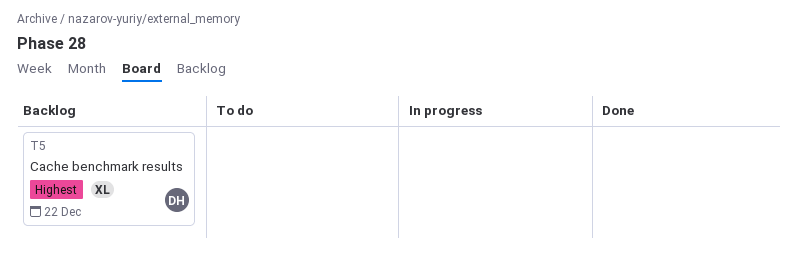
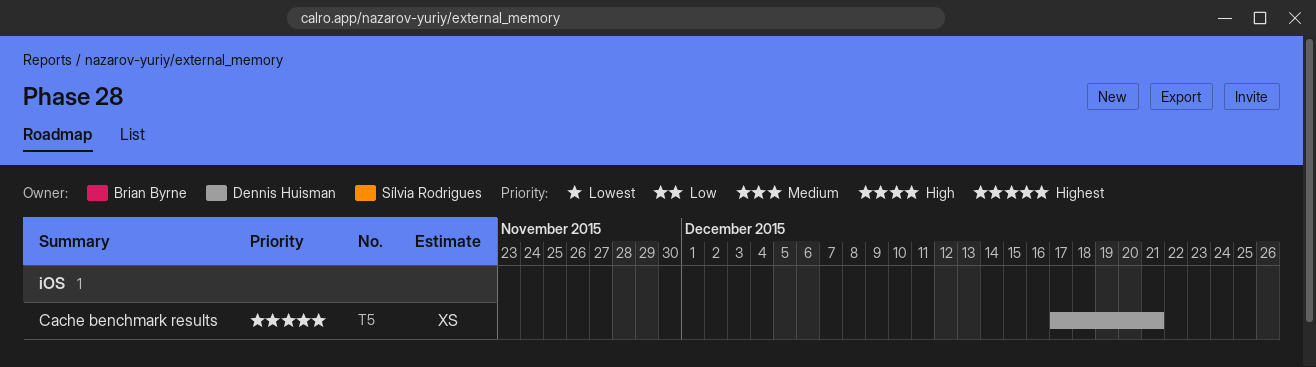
T5, estimate: XL -> XS
T5, due: Dec 22 -> Dec 21

